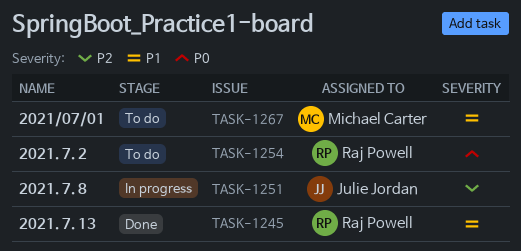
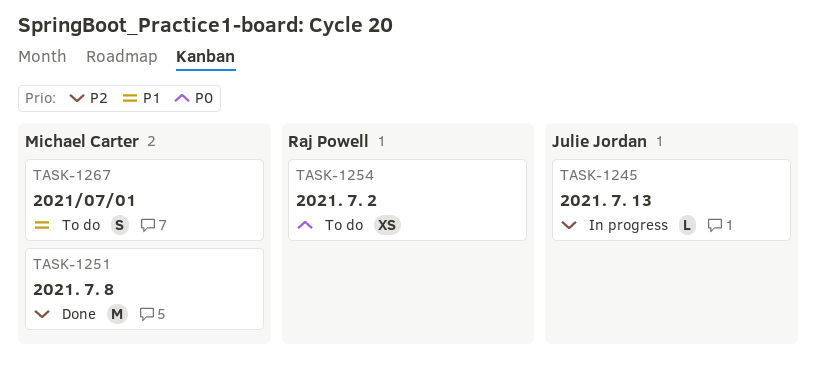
TASK-1245, status: Done -> In progress
TASK-1245, owner: Raj Powell -> Julie Jordan
TASK-1245, priority: P1 -> P2
TASK-1251, status: In progress -> Done
TASK-1251, owner: Julie Jordan -> Michael Carter

